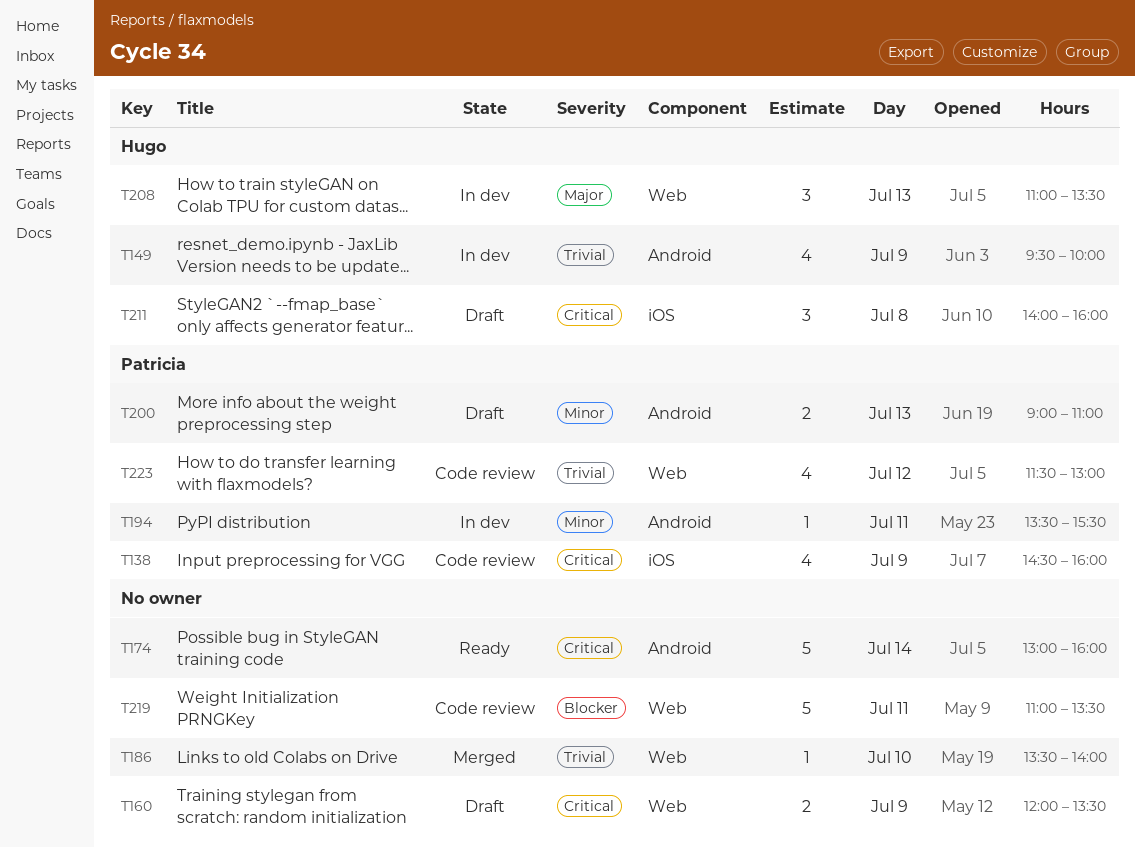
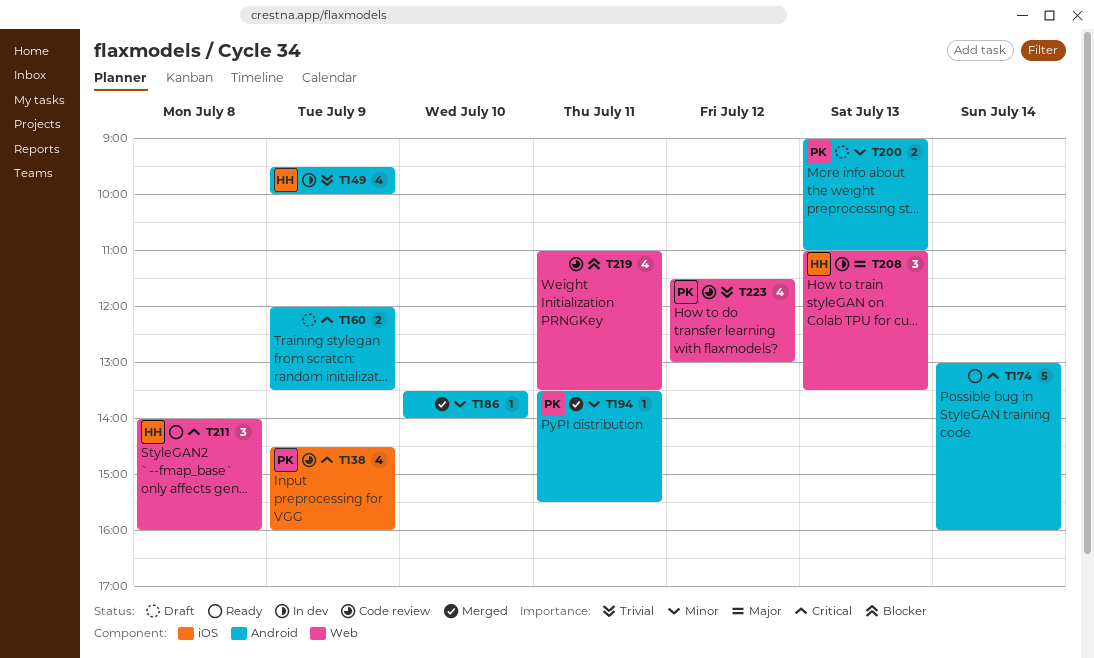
T160, label: Web -> Android
T186, priority: Trivial -> Minor
T186, label: Web -> Android
T194, status: In dev -> Merged
T211, status: Draft -> Ready
T211, label: iOS -> Web
T219, estimate: 5 -> 4

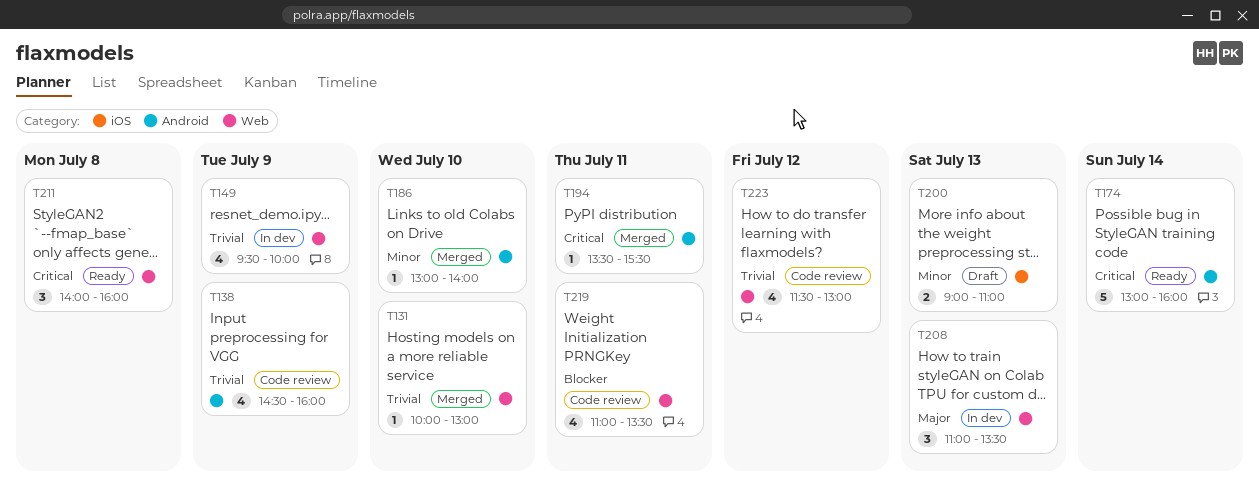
T131: none -> present
T138, priority: Critical -> Trivial
T138, label: iOS -> Android
T149, label: Android -> Web
T160: present -> none
T186, begins: 13:30 -> 13:00
T194, priority: Minor -> Critical
T200, label: Android -> iOS

